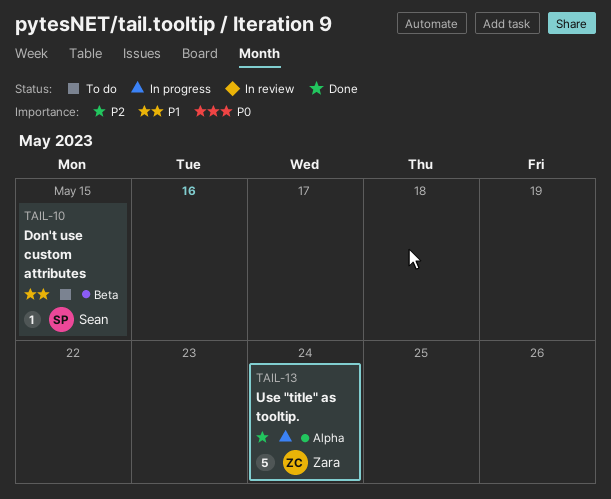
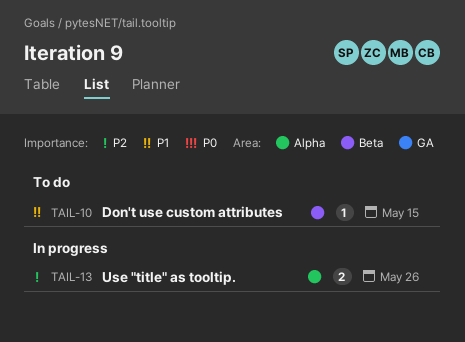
TAIL-13, estimate: 5 -> 2
TAIL-13, due: May 24 -> May 26

